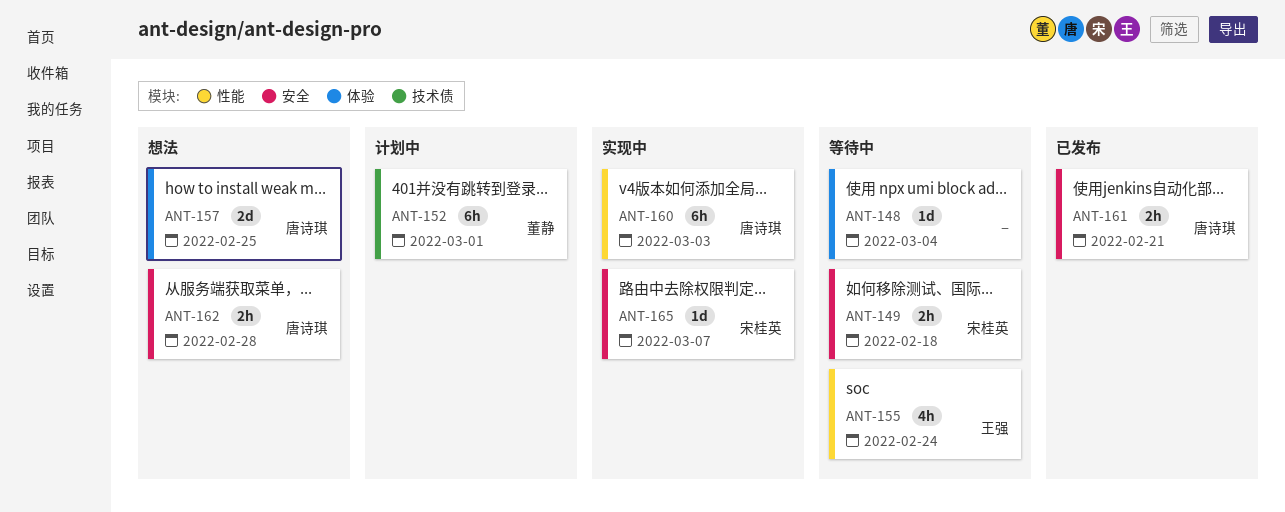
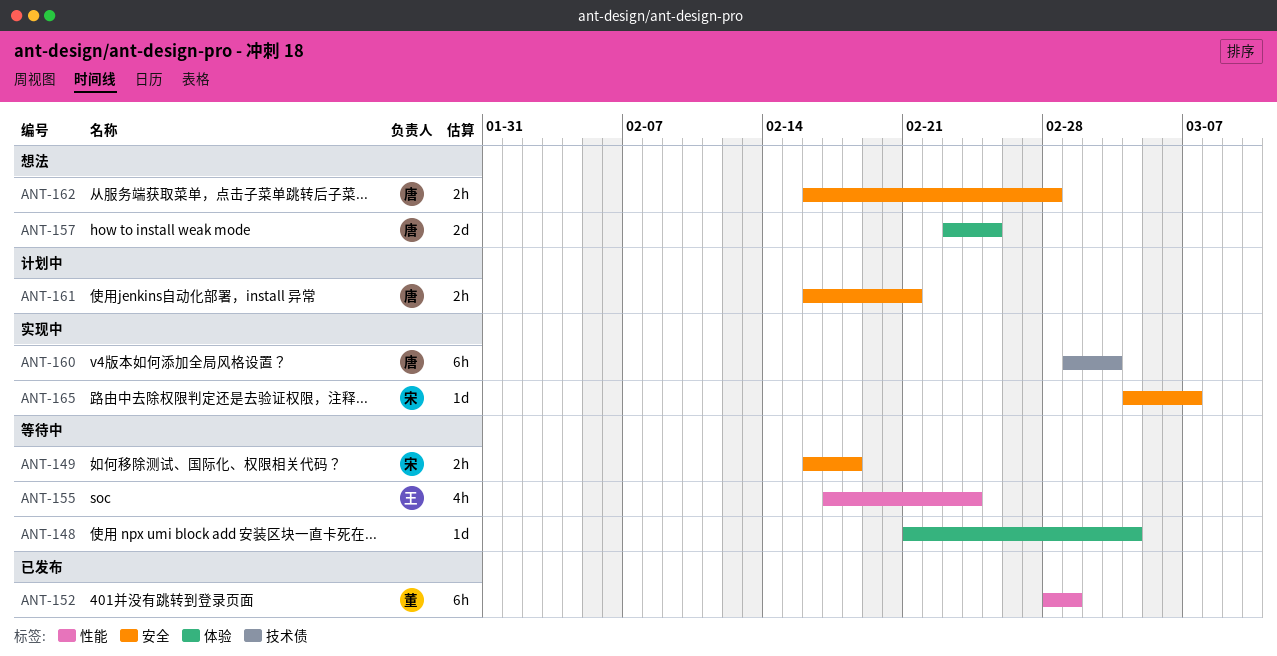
ANT-152, status: 计划中 -> 已发布
ANT-152, label: 技术债 -> 性能
ANT-160, label: 性能 -> 技术债
ANT-161, status: 已发布 -> 计划中

